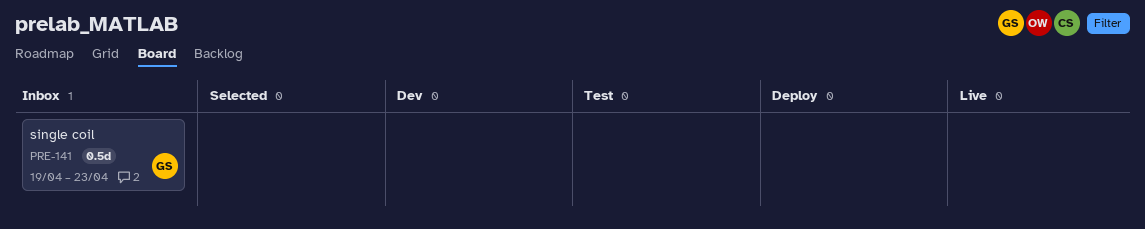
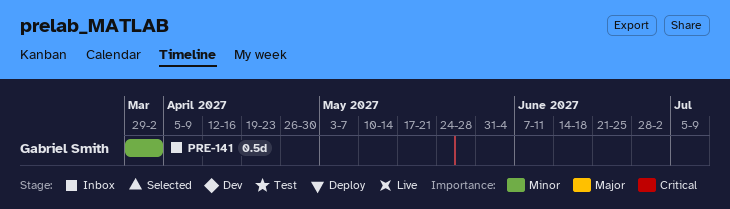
PRE-141, start: Apr 19 -> Mar 29
PRE-141, due: Apr 23 -> Apr 2

